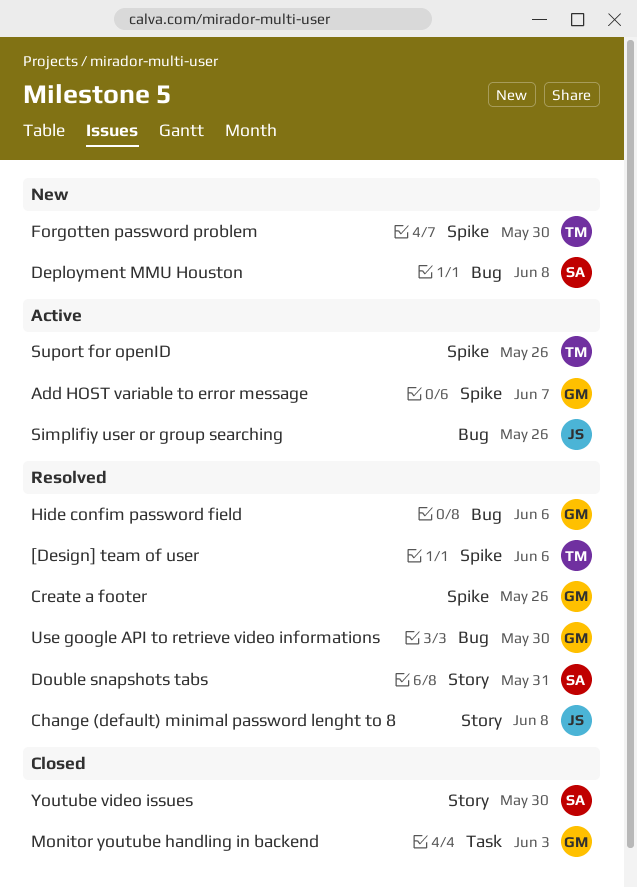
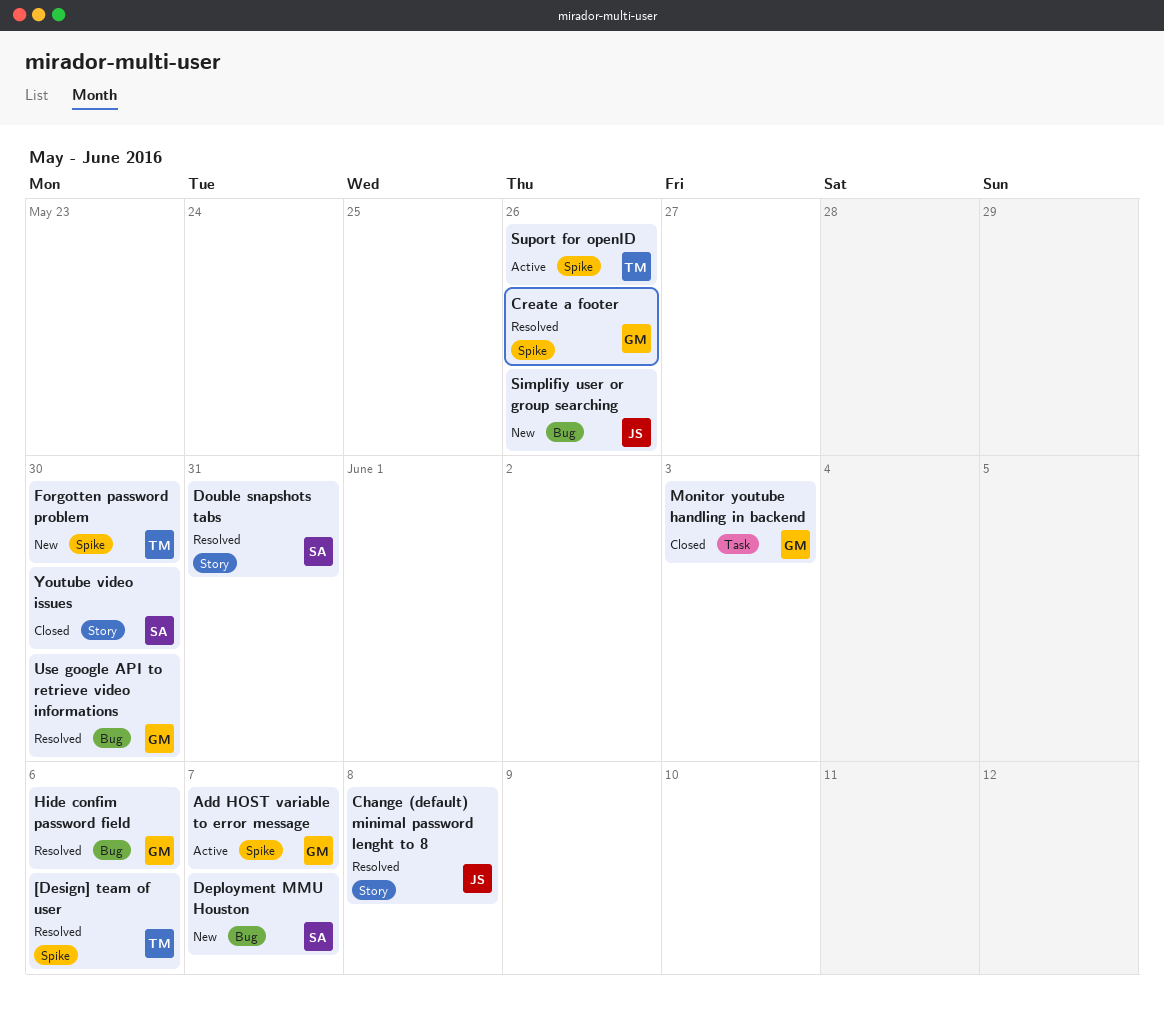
Deployment MMU Houston, due: Jun 8 -> Jun 7
Simplifiy user or group searching, status: Active -> New

